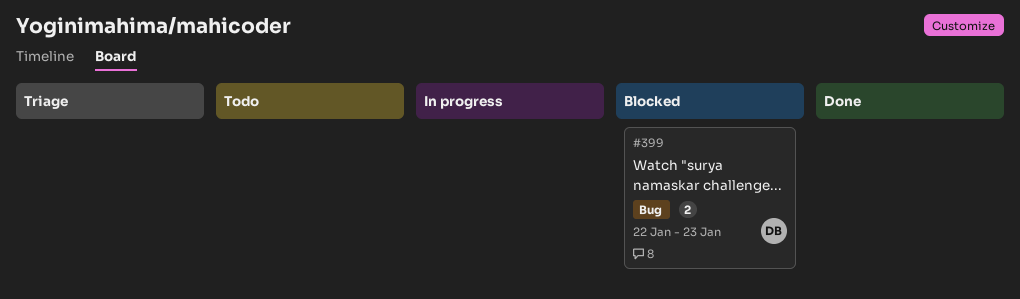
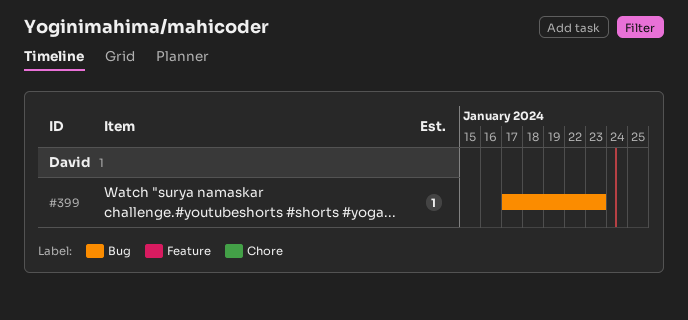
#399, estimate: 2 -> 1
#399, start: Jan 22 -> Jan 17

